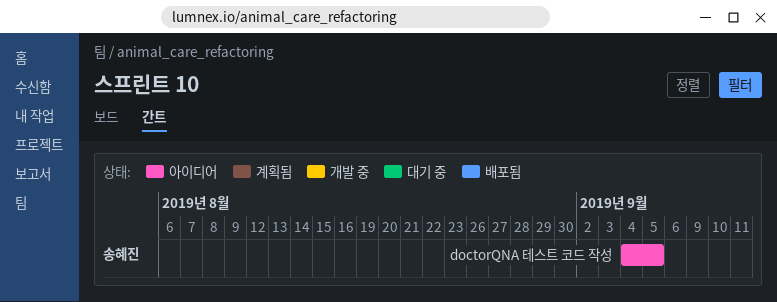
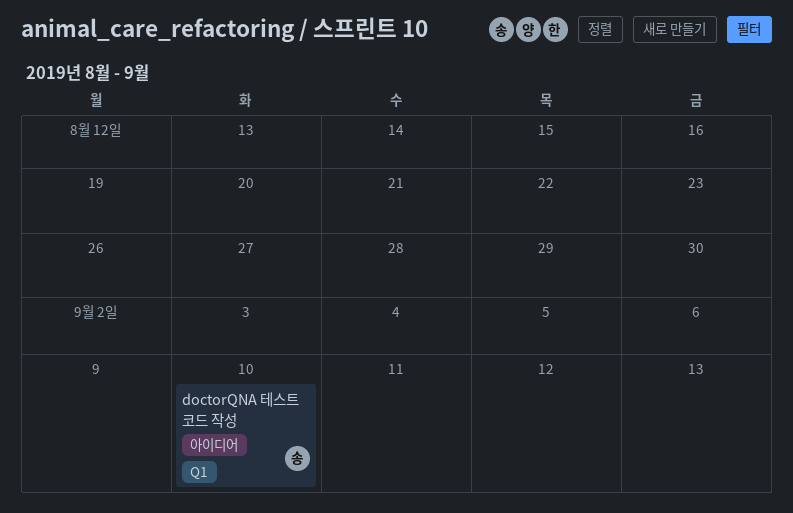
doctorQNA 테스트 코드 작성, due: Sep 5 -> Sep 10

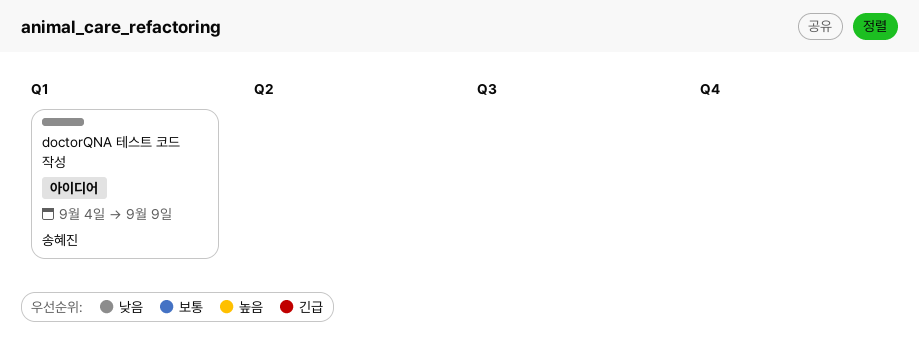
doctorQNA 테스트 코드 작성, due: Sep 10 -> Sep 9

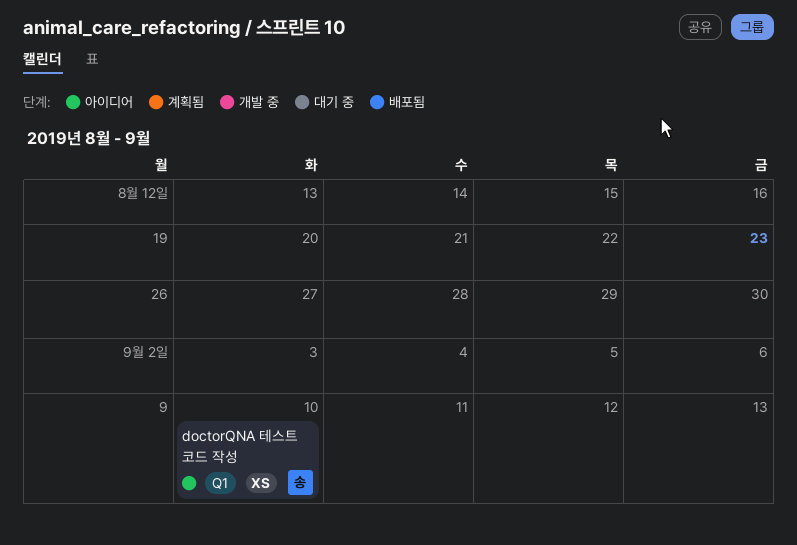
doctorQNA 테스트 코드 작성, due: Sep 9 -> Sep 10

